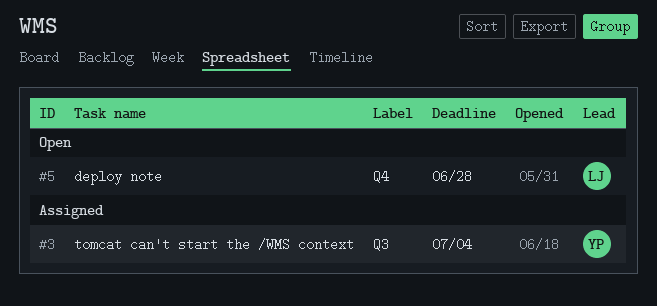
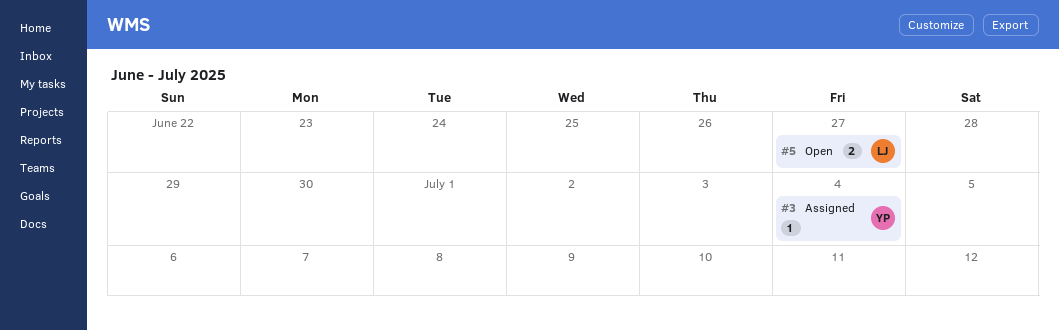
#5, due: Jun 28 -> Jun 27

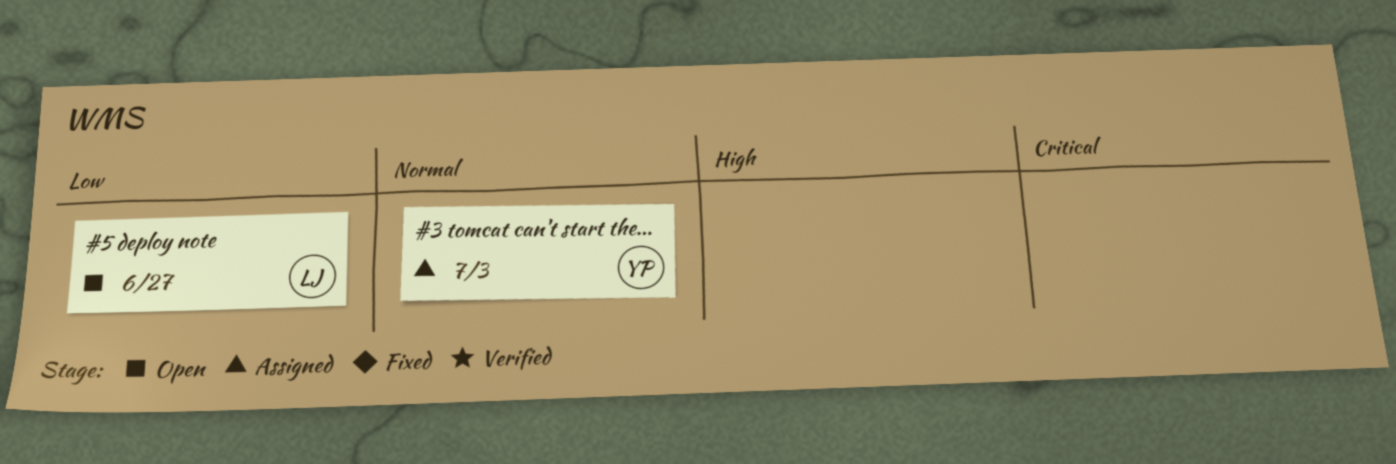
#3, due: Jul 4 -> Jul 3

